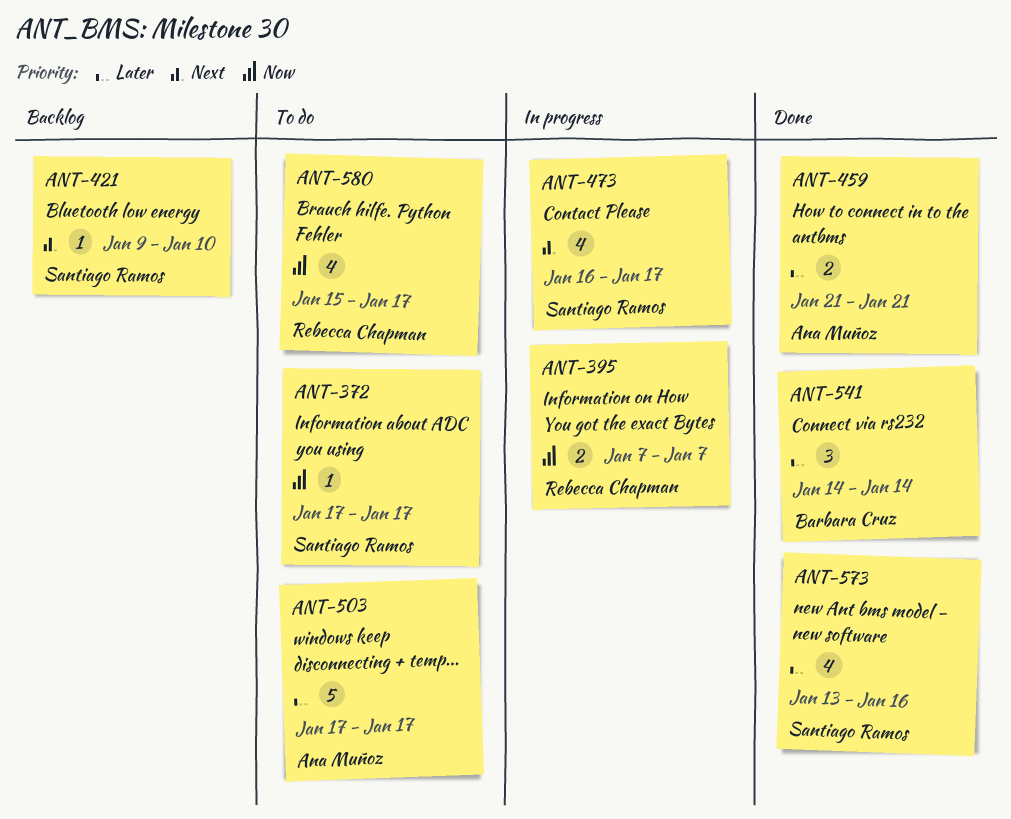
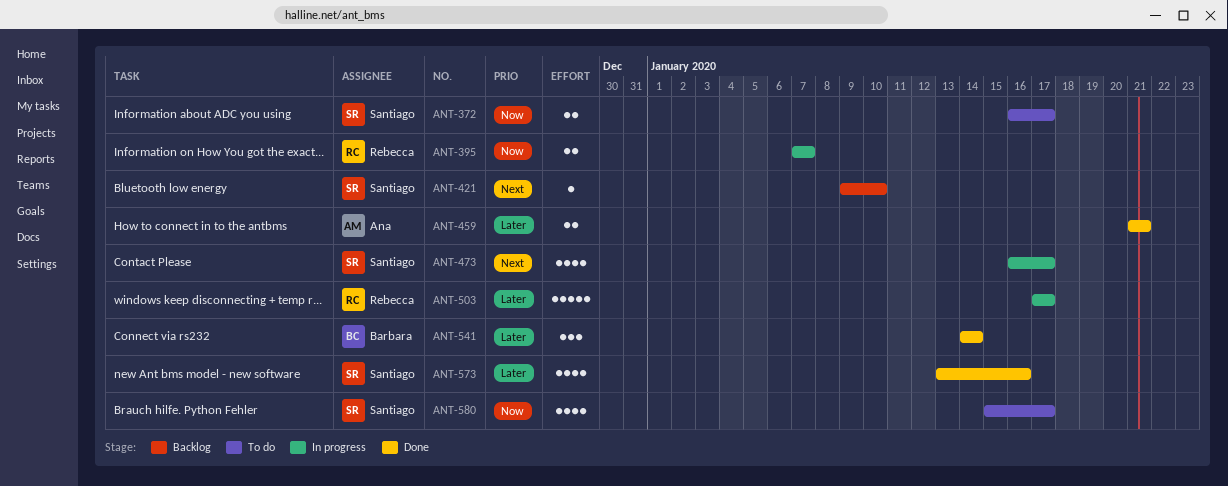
ANT-372, estimate: 1 -> 2
ANT-372, start: Jan 17 -> Jan 16
ANT-503, status: To do -> In progress
ANT-503, owner: Ana Muñoz -> Rebecca Chapman
ANT-580, owner: Rebecca Chapman -> Santiago Ramos

